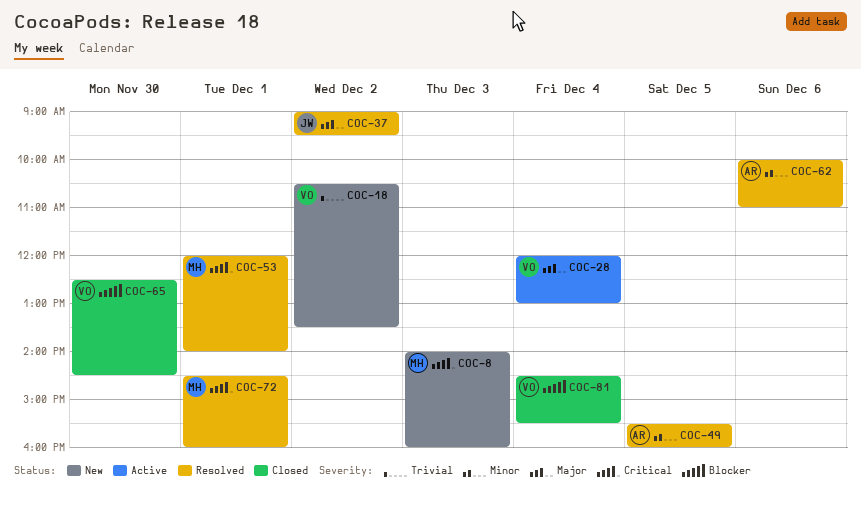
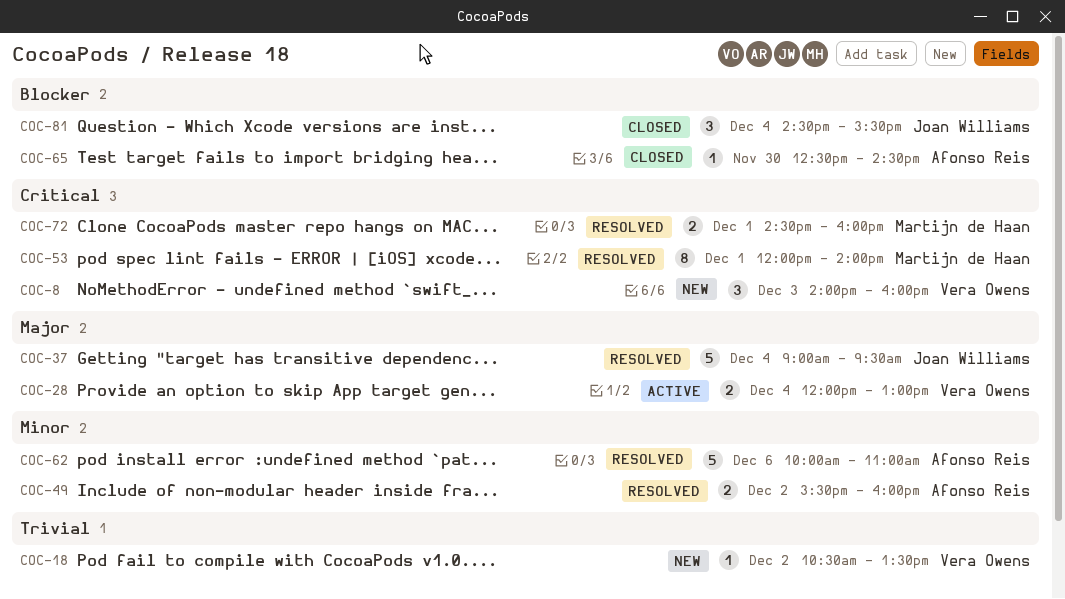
COC-8, owner: Martijn de Haan -> Vera Owens
COC-37, day: Dec 2 -> Dec 4
COC-49, day: Dec 5 -> Dec 2
COC-65, owner: Vera Owens -> Afonso Reis
COC-81, owner: Vera Owens -> Joan Williams

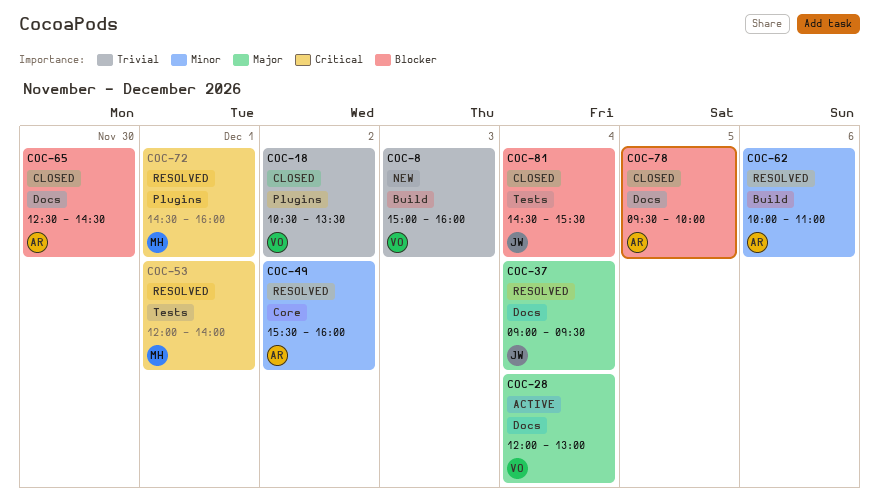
COC-8, priority: Critical -> Trivial
COC-8, begins: 14:00 -> 15:00
COC-18, status: New -> Closed
COC-78: none -> present

